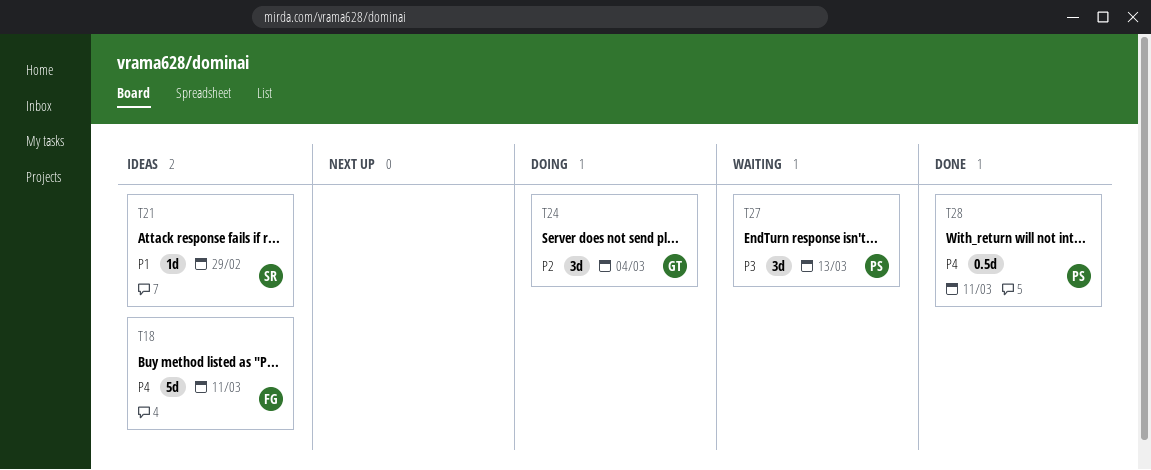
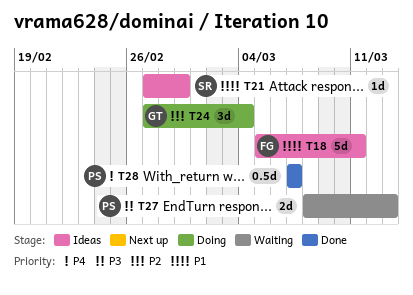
T18, priority: P4 -> P1
T27, estimate: 3d -> 2d
T28, due: Mar 11 -> Mar 7

